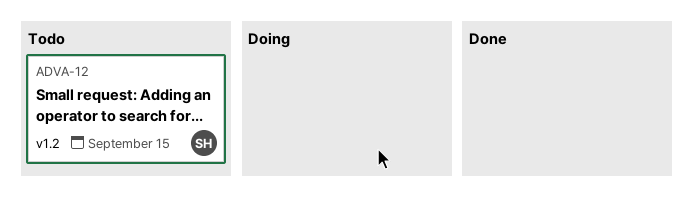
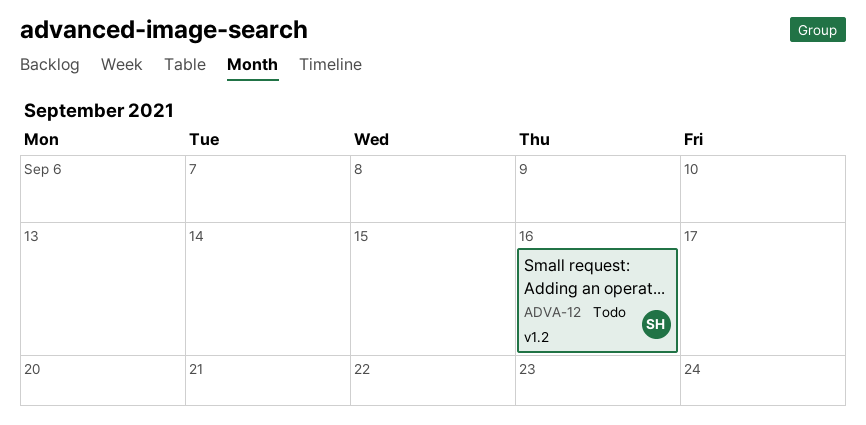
ADVA-12, due: Sep 15 -> Sep 16

